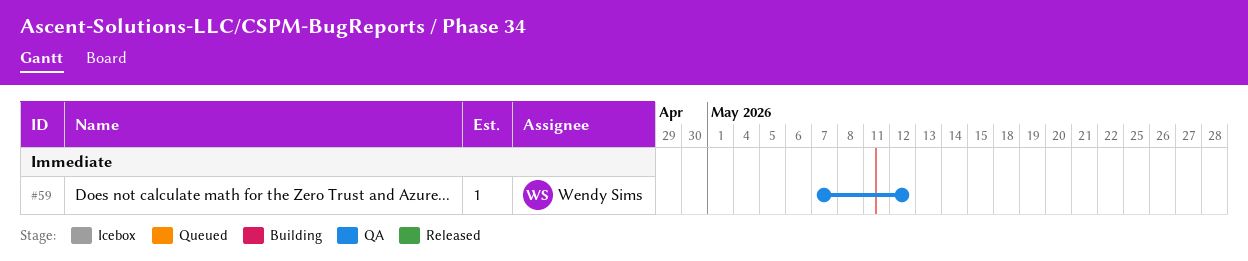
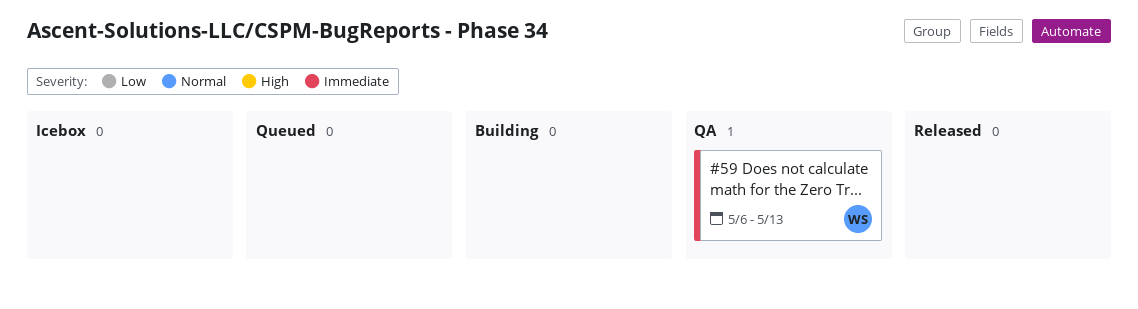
#59, start: May 7 -> May 6
#59, due: May 12 -> May 13

